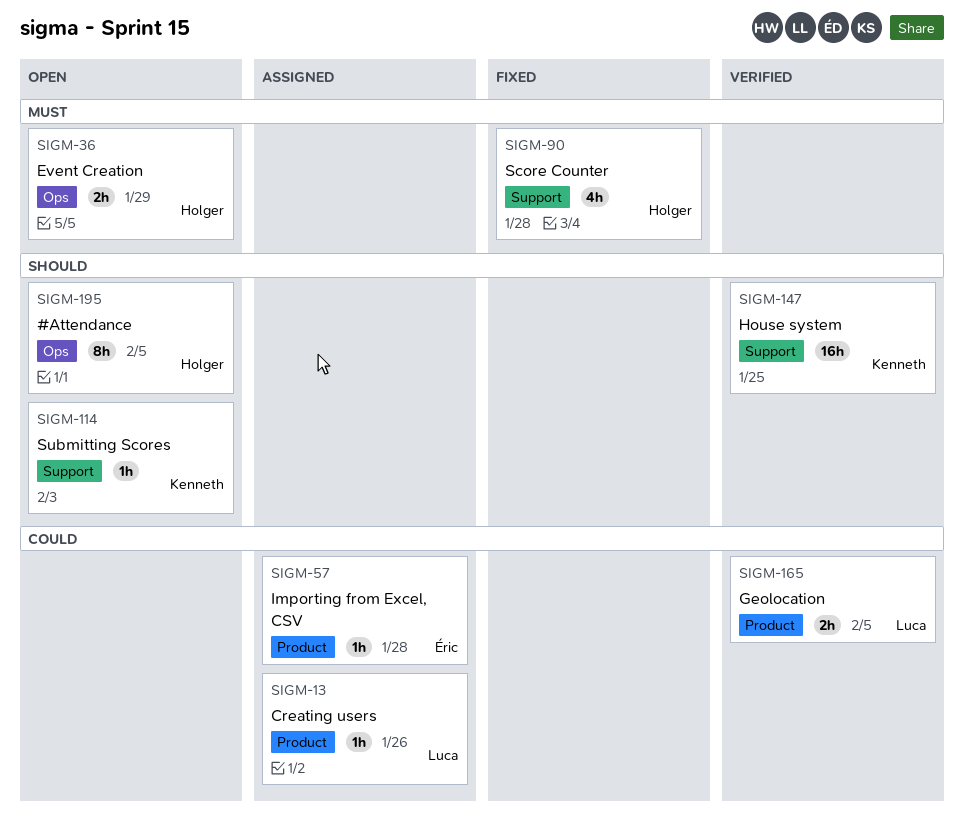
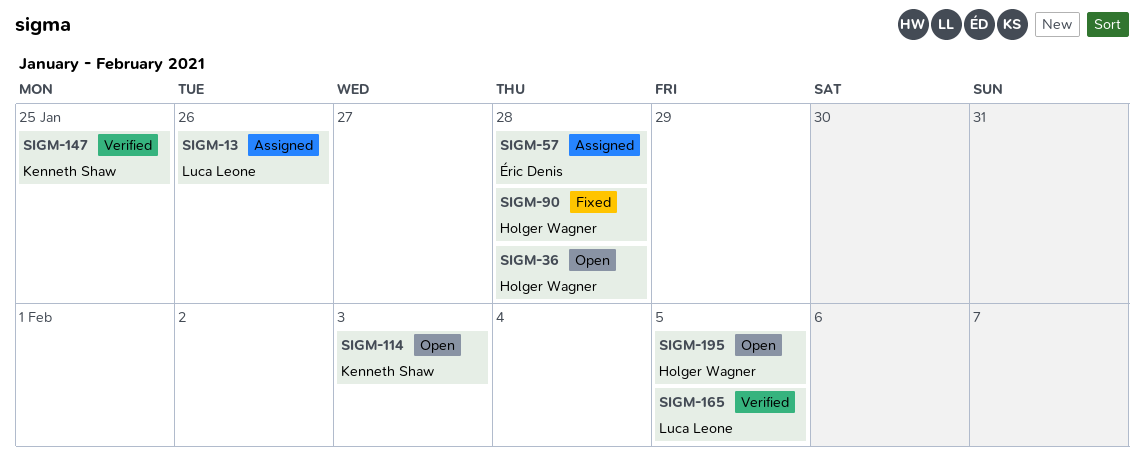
SIGM-36, due: Jan 29 -> Jan 28

